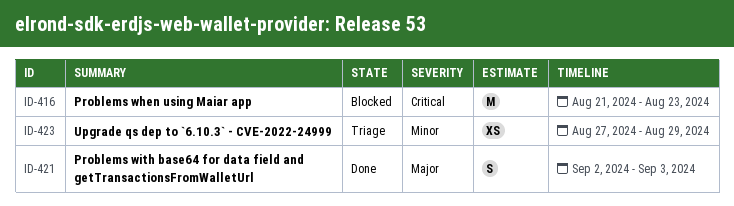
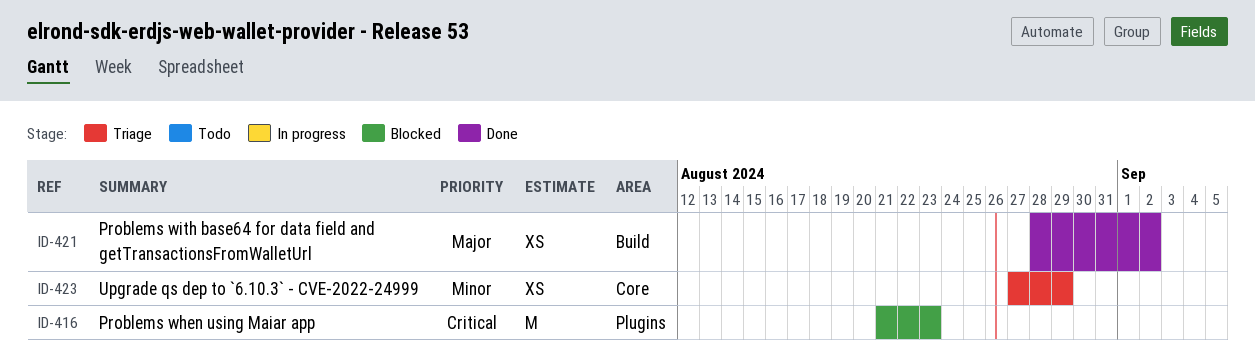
ID-421, estimate: S -> XS
ID-421, start: Sep 2 -> Aug 28
ID-421, due: Sep 3 -> Sep 2

